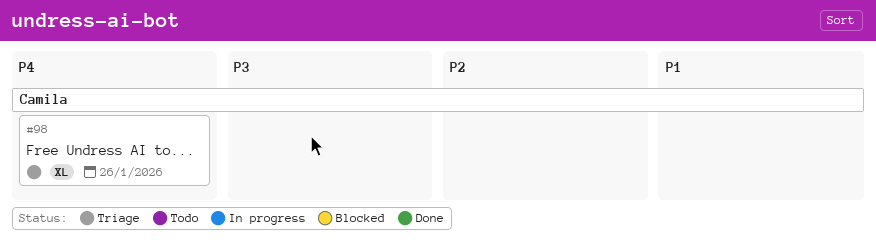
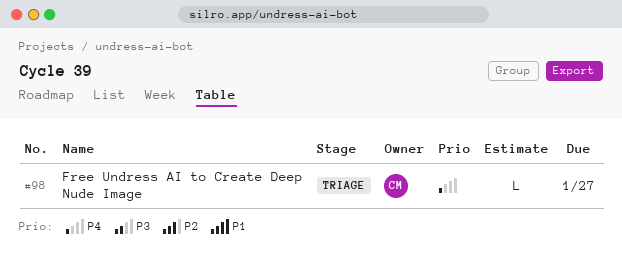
#98, estimate: XL -> L
#98, due: Jan 26 -> Jan 27

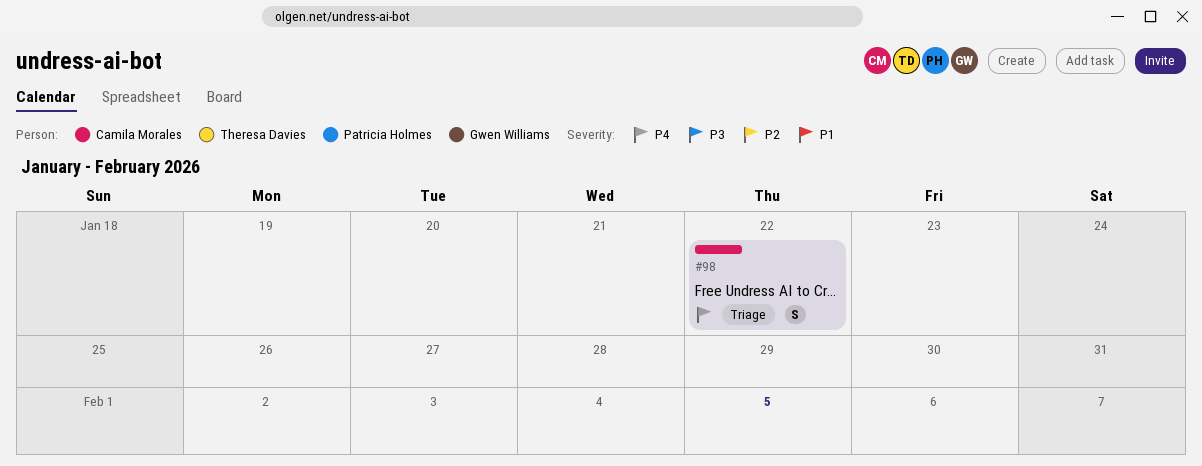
#98, estimate: L -> S
#98, due: Jan 27 -> Jan 22

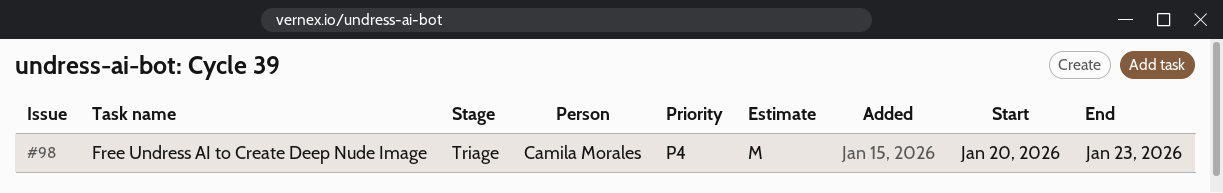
#98, estimate: S -> M
#98, due: Jan 22 -> Jan 23

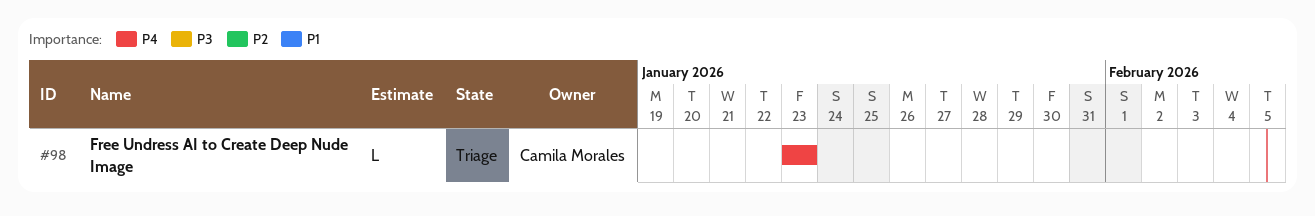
#98, estimate: M -> L
#98, start: Jan 20 -> Jan 23

